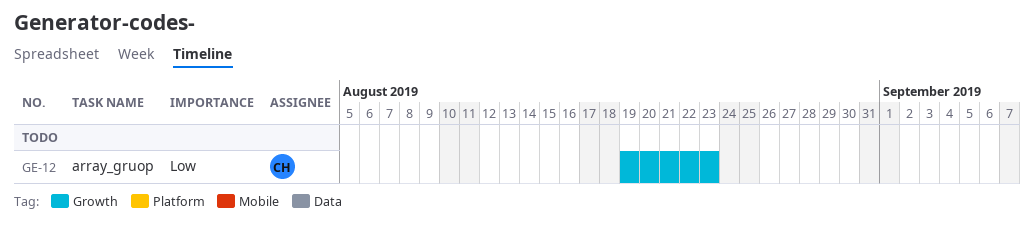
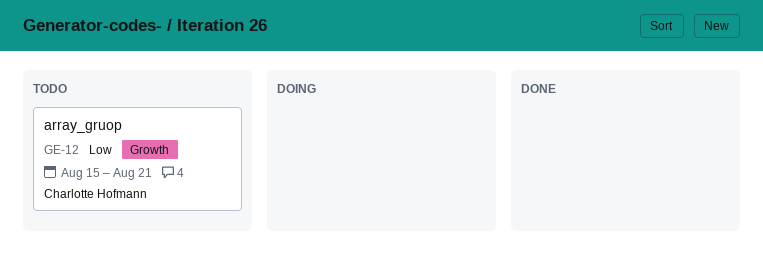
GE-12, start: Aug 19 -> Aug 15
GE-12, due: Aug 23 -> Aug 21

